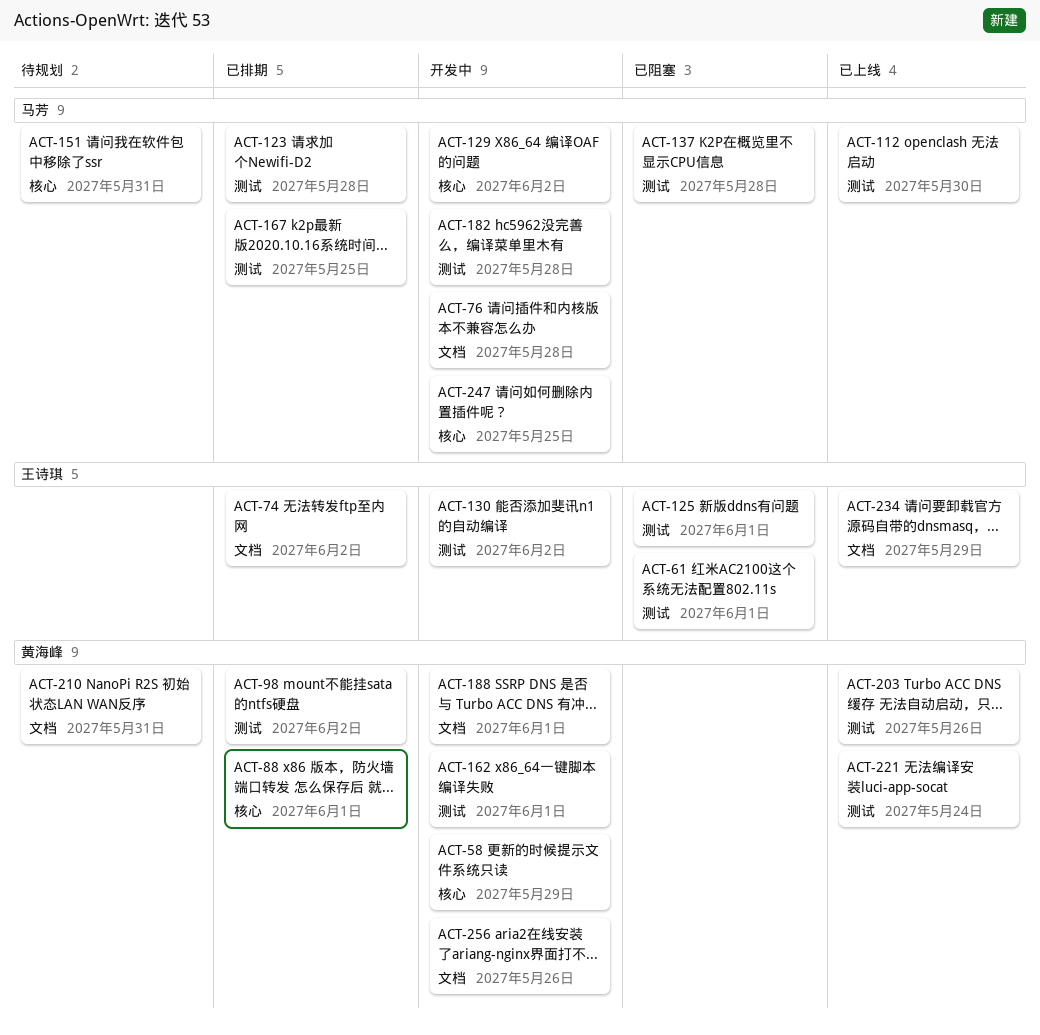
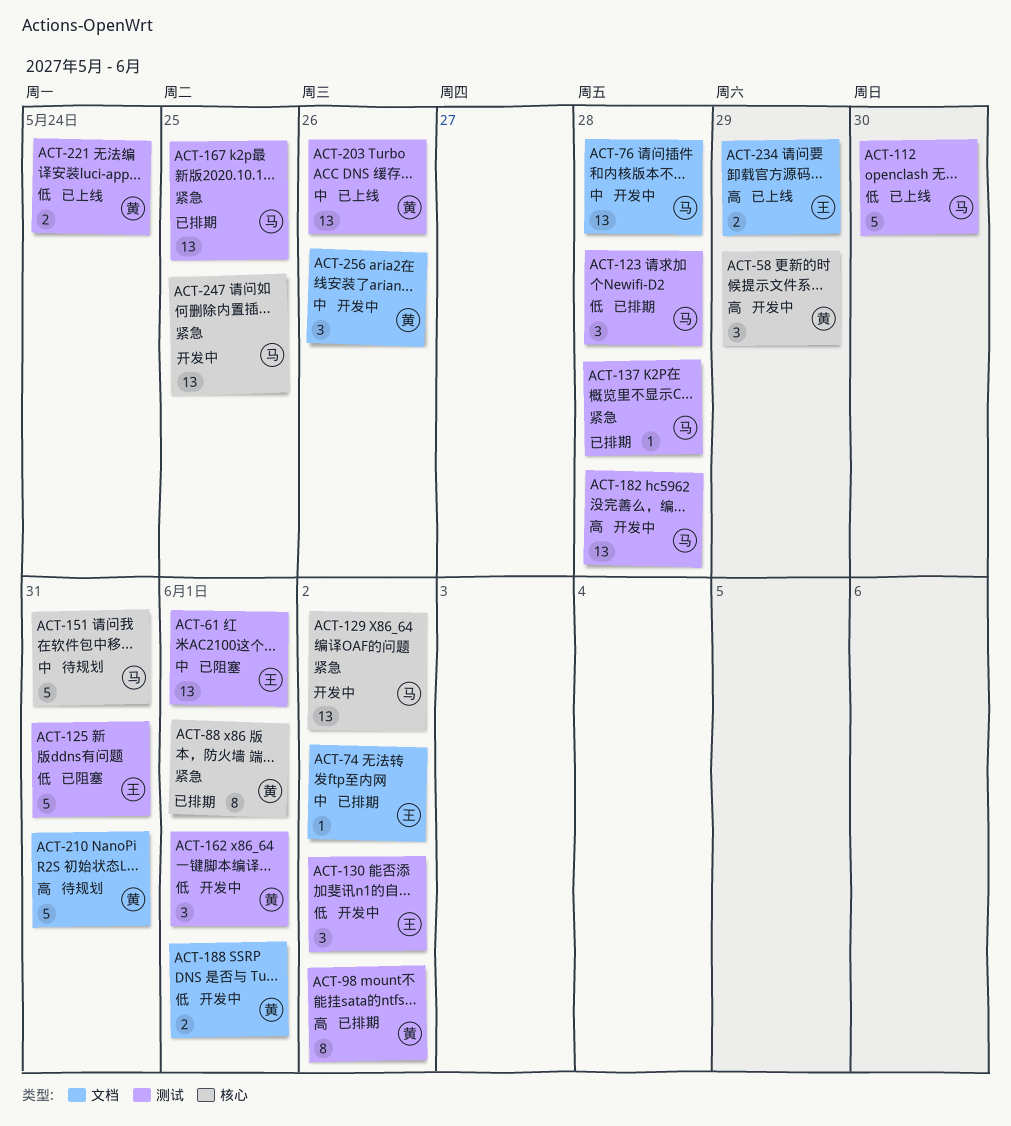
ACT-125, due: Jun 1 -> May 31
ACT-137, status: 已阻塞 -> 已排期

